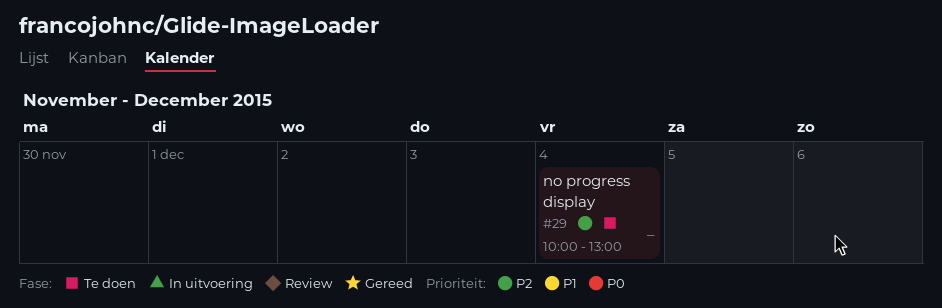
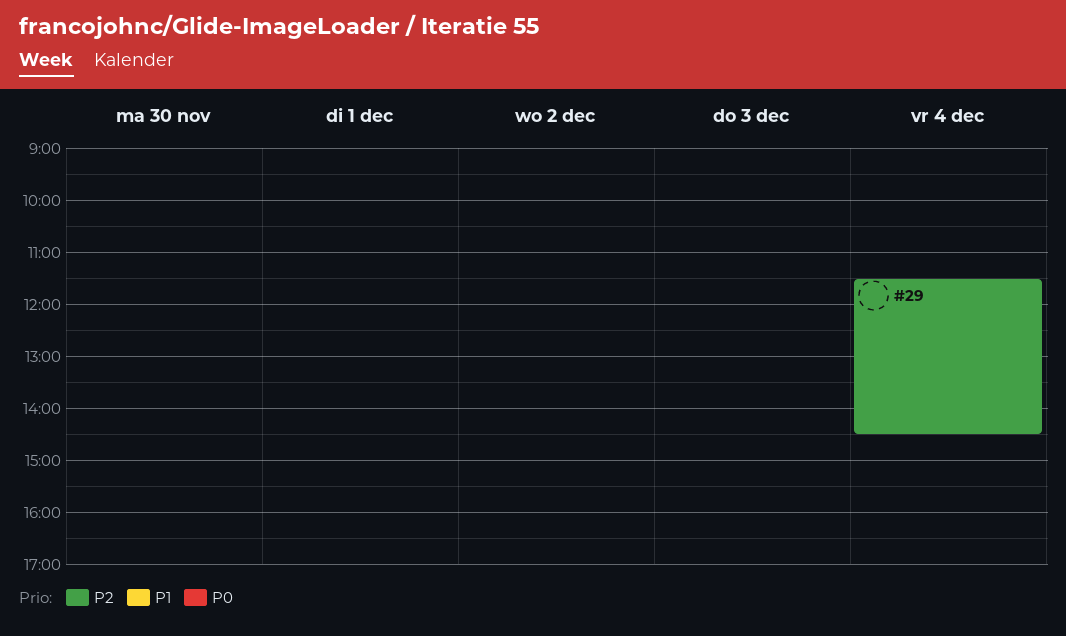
#29, begins: 10:00 -> 11:30
#29, ends: 13:00 -> 14:30

